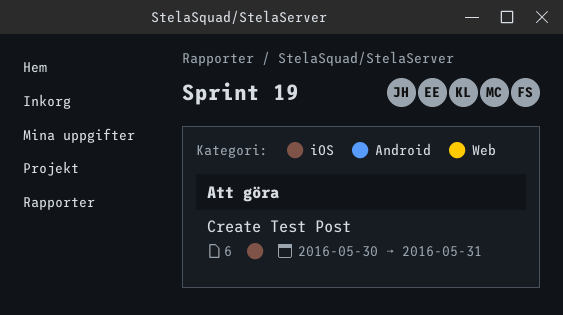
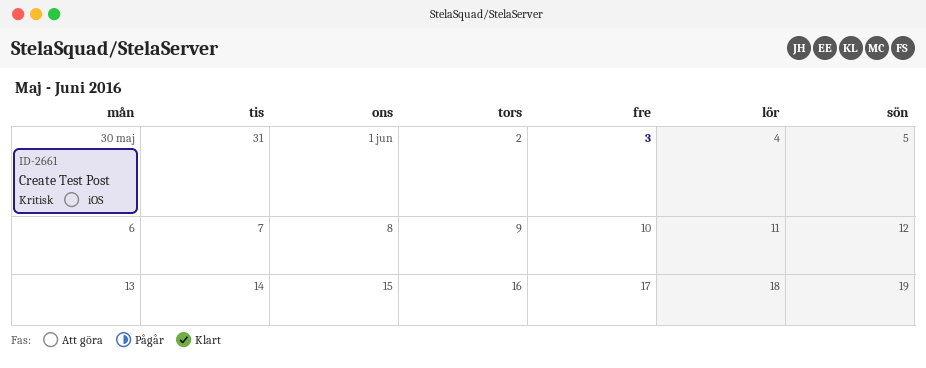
Create Test Post, due: May 31 -> May 30

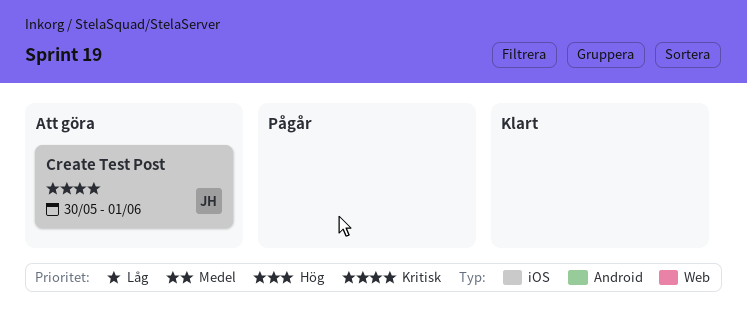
Create Test Post, due: May 30 -> Jun 1

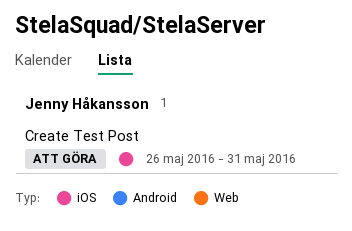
Create Test Post, start: May 30 -> May 26
Create Test Post, due: Jun 1 -> May 31

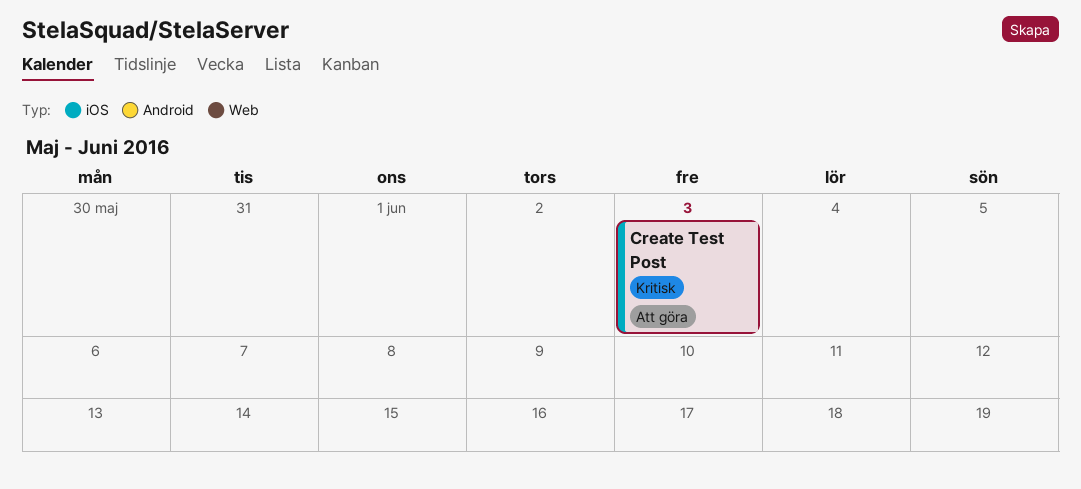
Create Test Post, due: May 31 -> Jun 3

